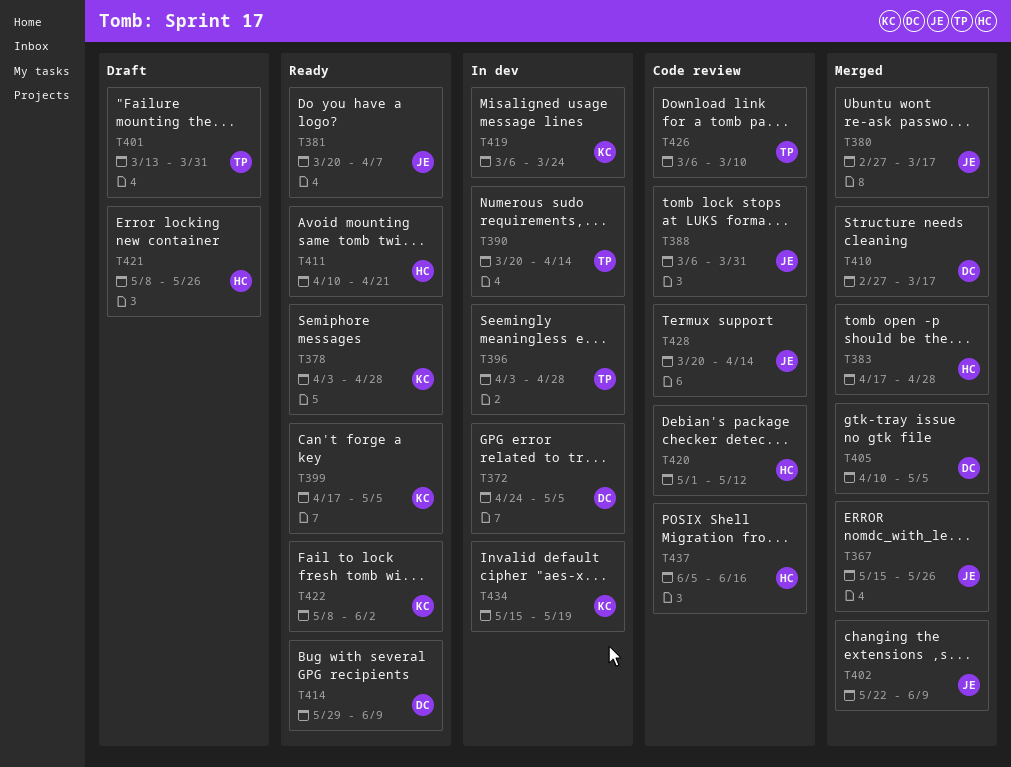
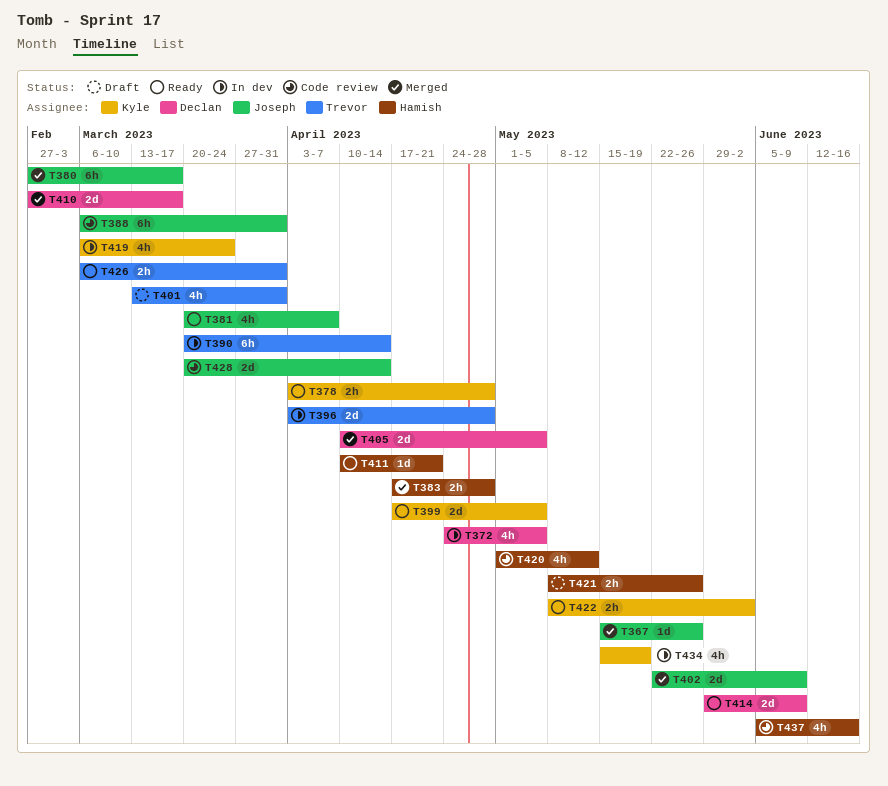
T426, status: Code review -> Ready
T426, due: Mar 10 -> Mar 31

